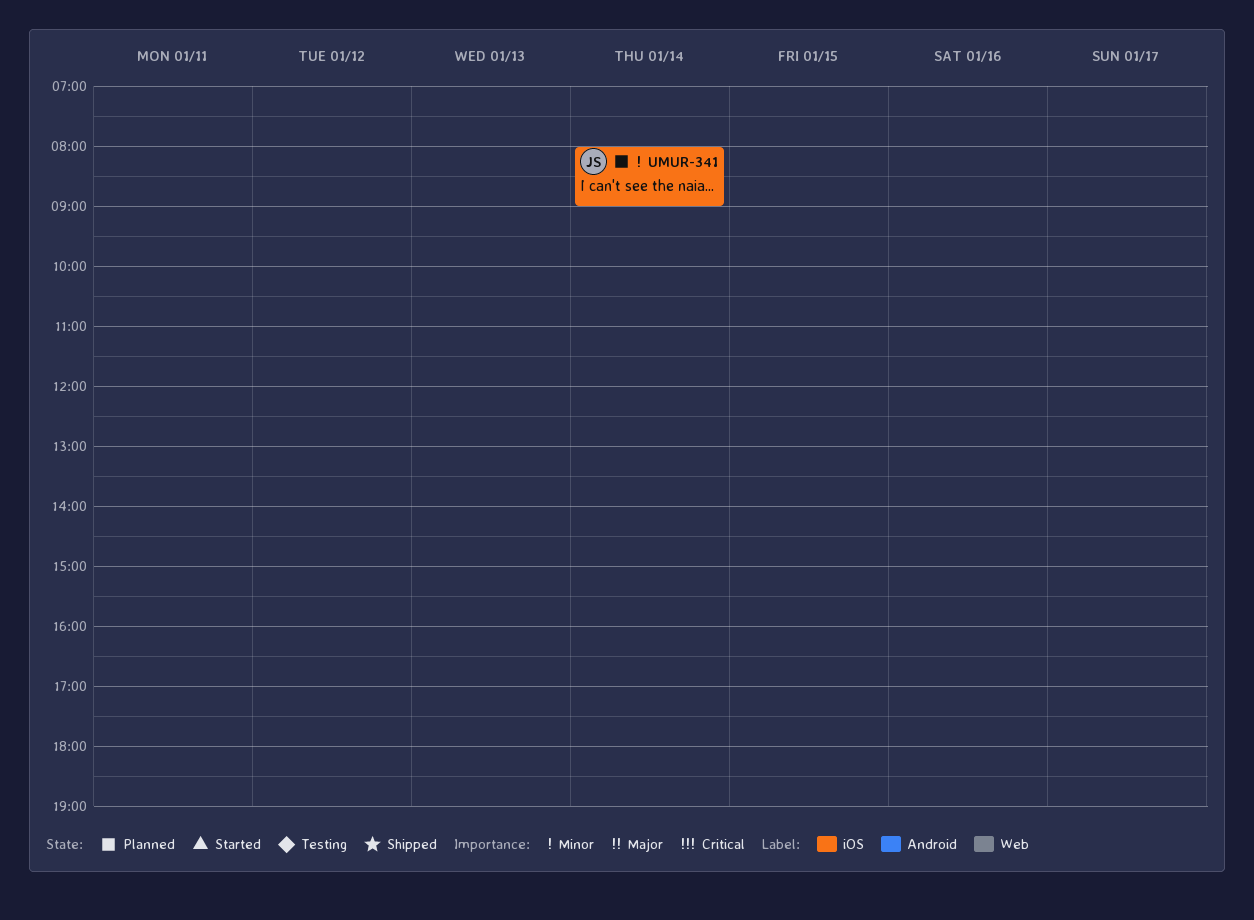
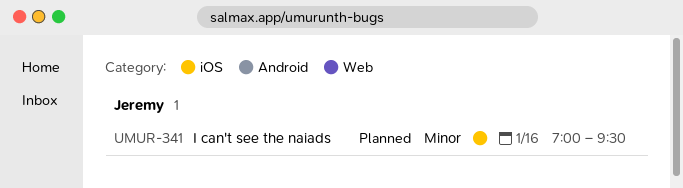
UMUR-341, day: Jan 14 -> Jan 16
UMUR-341, begins: 08:00 -> 07:00
UMUR-341, ends: 09:00 -> 09:30

